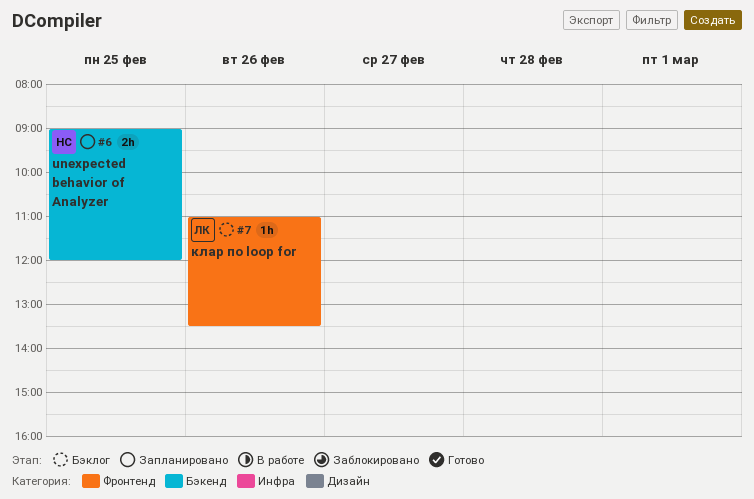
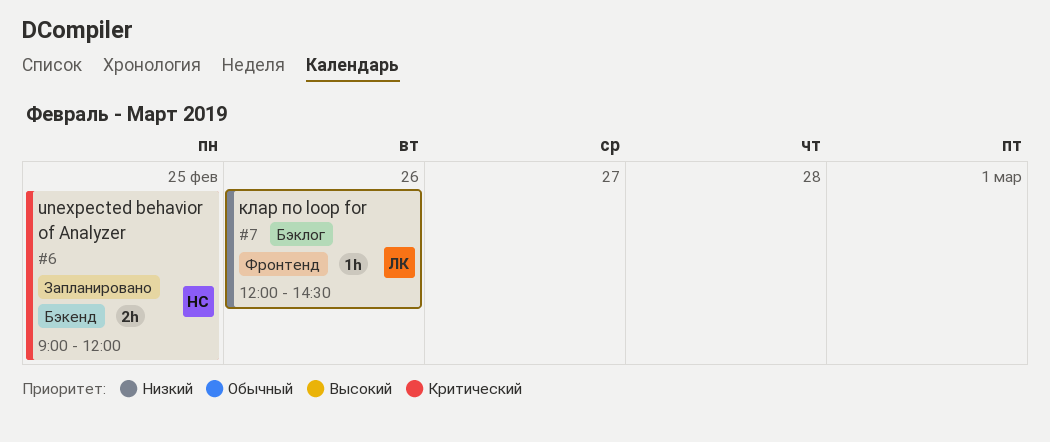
#7, begins: 11:00 -> 12:00
#7, ends: 13:30 -> 14:30

